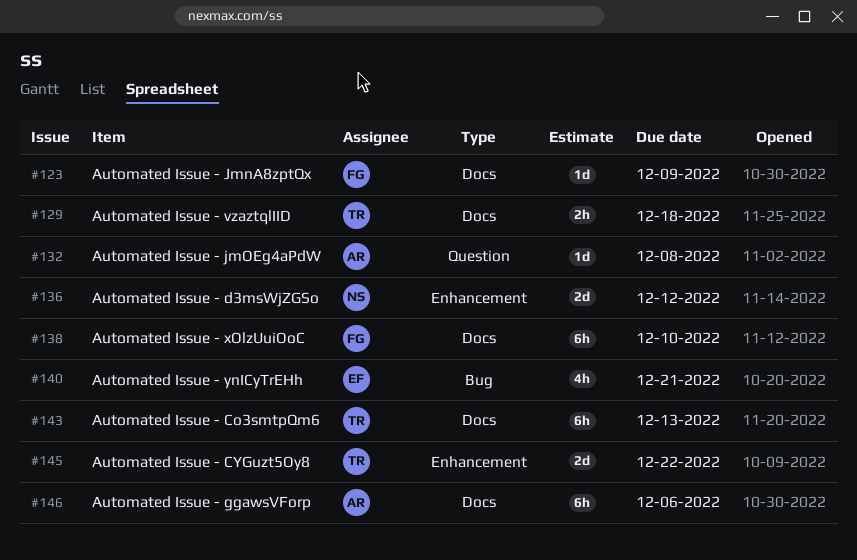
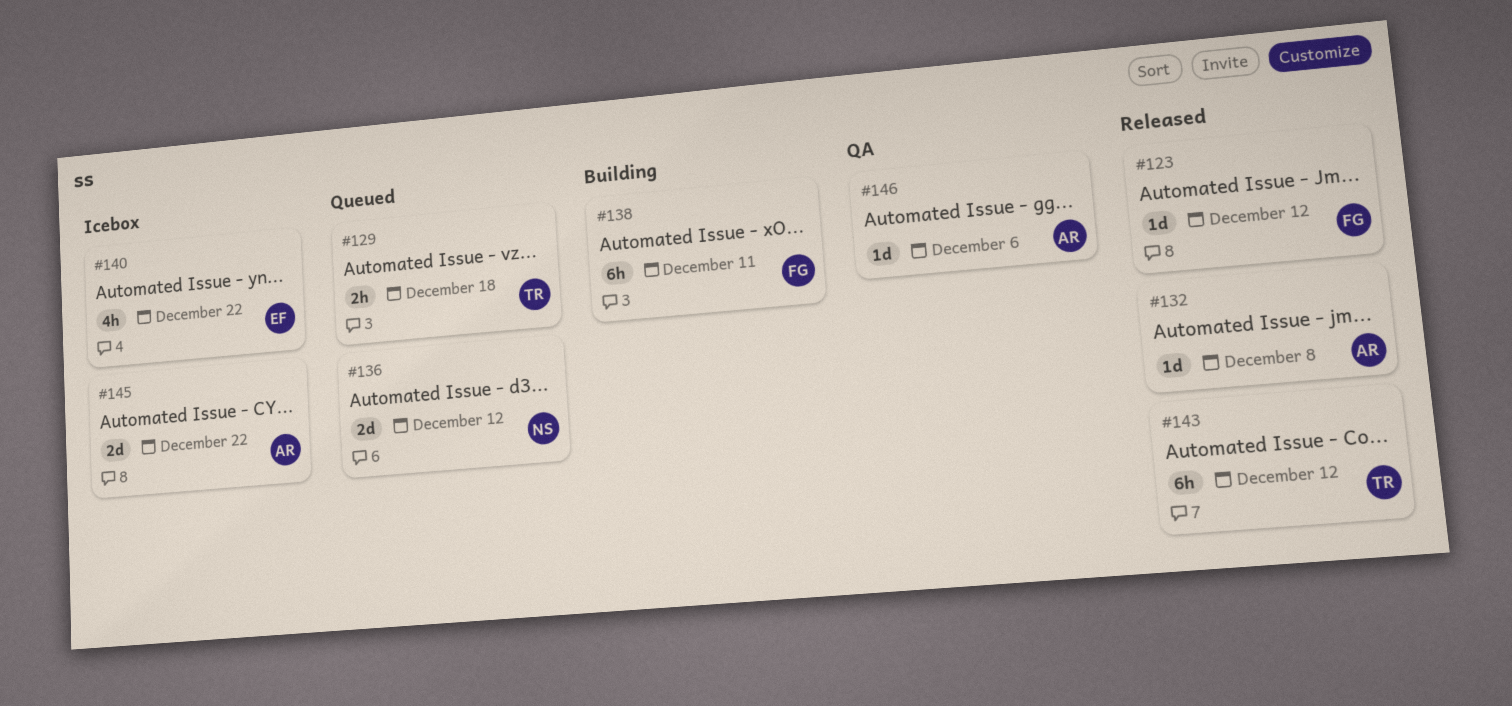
#123, due: Dec 9 -> Dec 12
#138, due: Dec 10 -> Dec 11
#140, due: Dec 21 -> Dec 22
#143, due: Dec 13 -> Dec 12
#145, owner: TR -> AR
#146, estimate: 6h -> 1d

